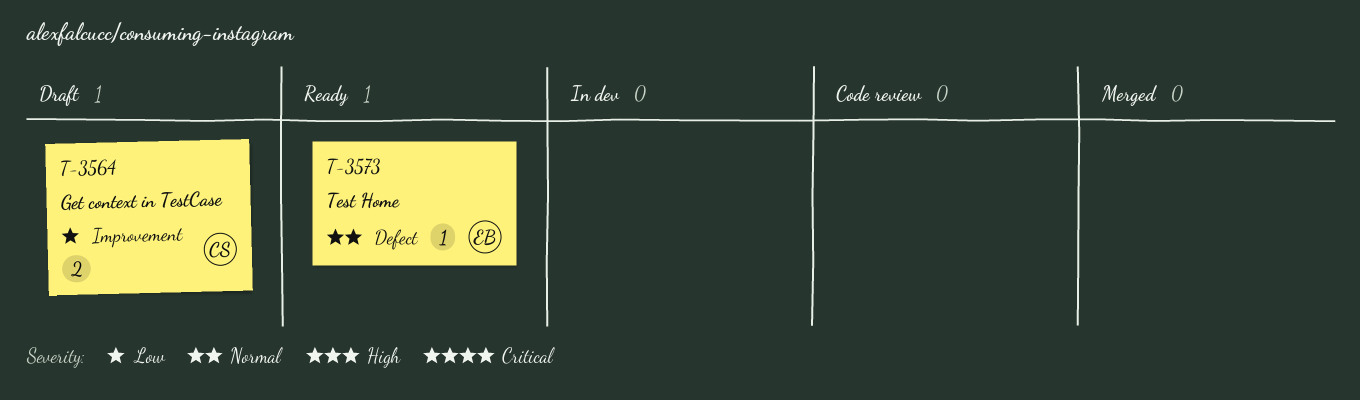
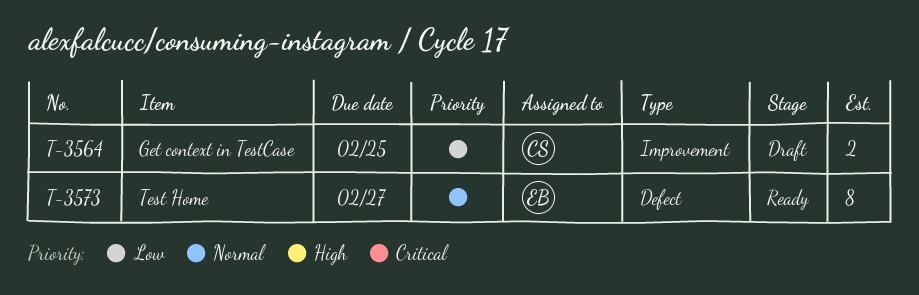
T-3573, estimate: 1 -> 8

